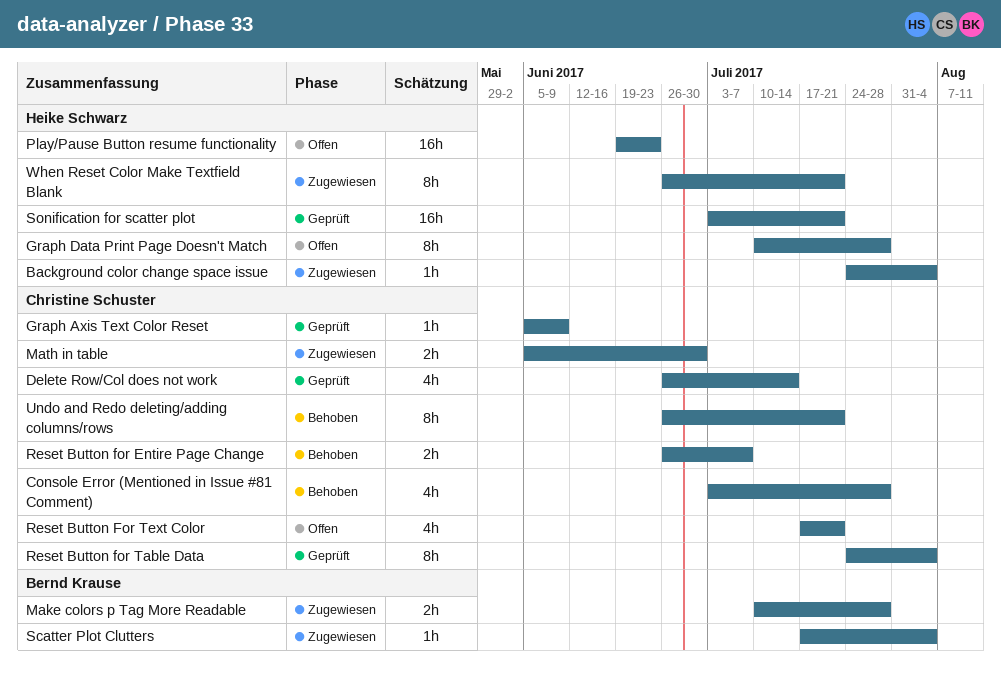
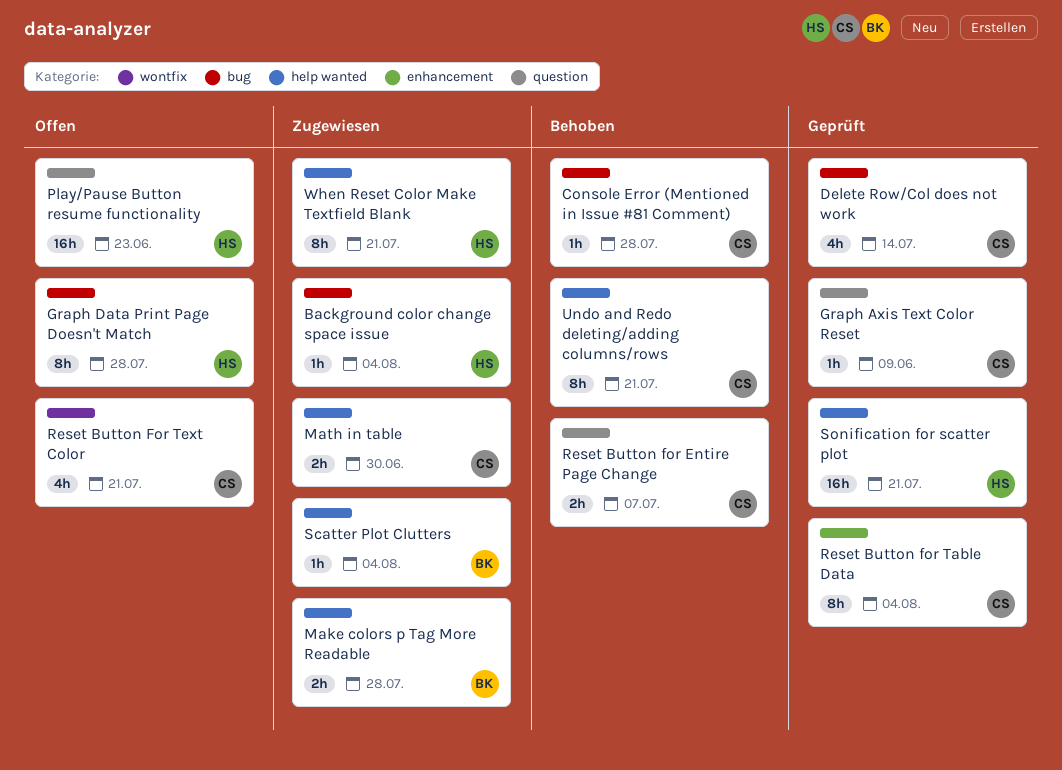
Console Error (Mentioned in Issue #81 Comment), estimate: 4h -> 1h

